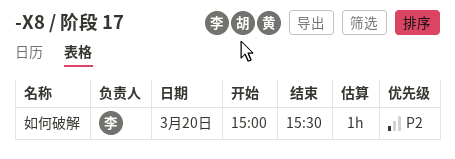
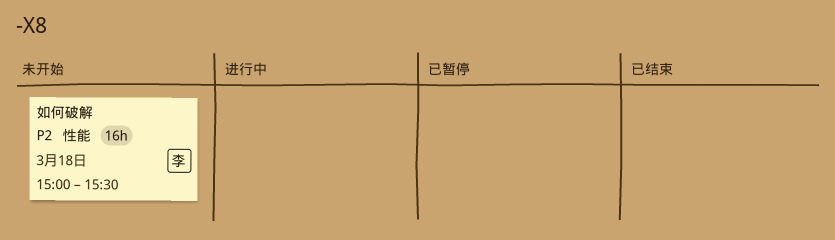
如何破解, estimate: 1h -> 16h
如何破解, day: Mar 20 -> Mar 18

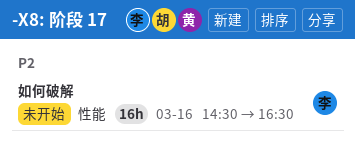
如何破解, day: Mar 18 -> Mar 16
如何破解, begins: 15:00 -> 14:30
如何破解, ends: 15:30 -> 16:30

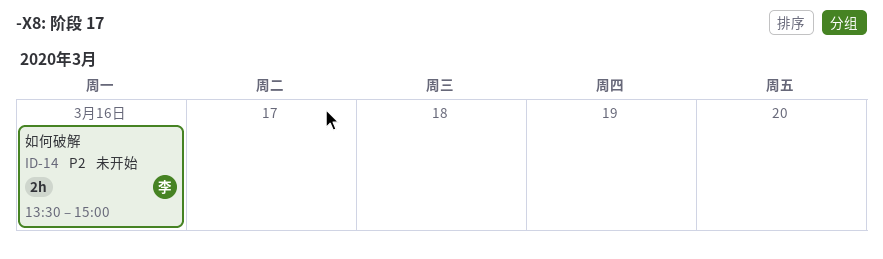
如何破解, estimate: 16h -> 2h
如何破解, begins: 14:30 -> 13:30
如何破解, ends: 16:30 -> 15:00

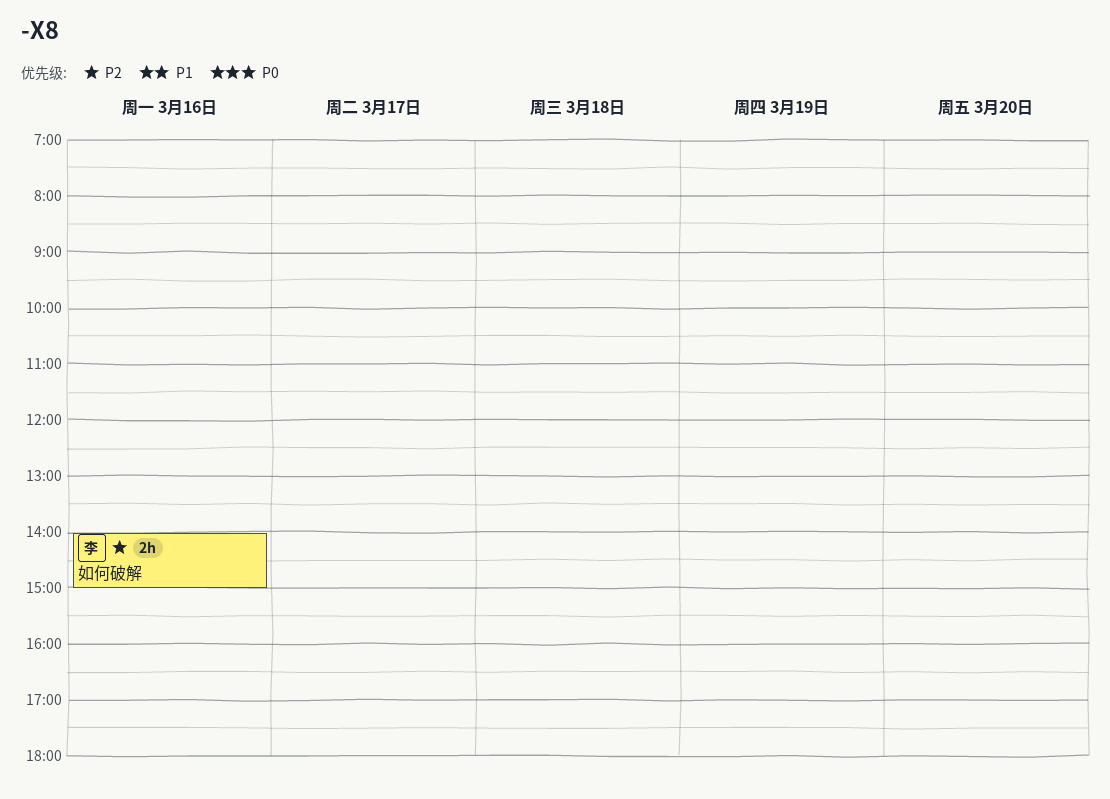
如何破解, begins: 13:30 -> 14:00

